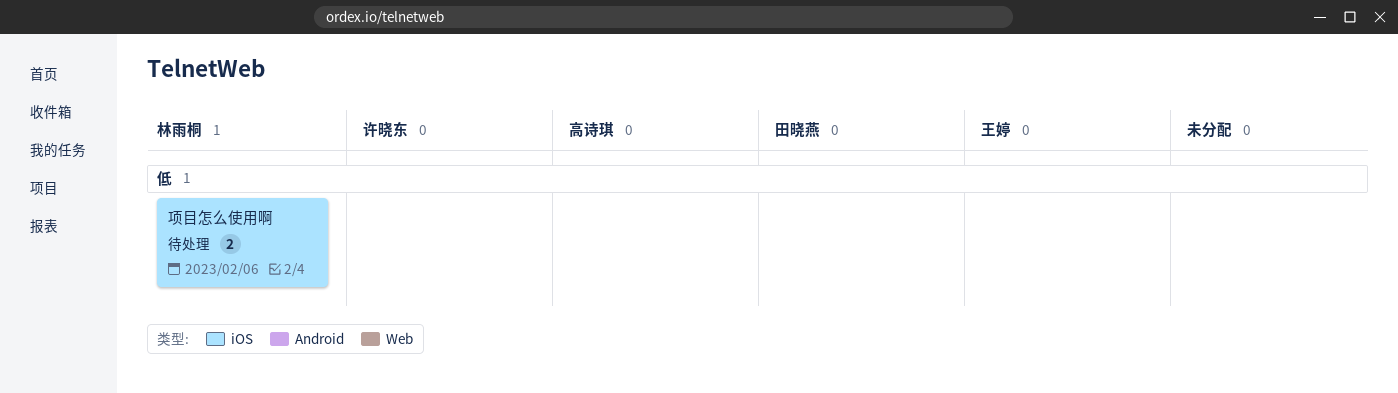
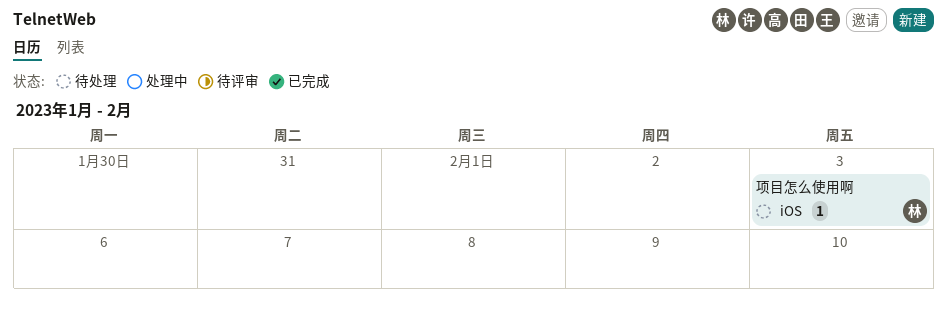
项目怎么使用啊, estimate: 2 -> 1
项目怎么使用啊, due: Feb 6 -> Feb 3

